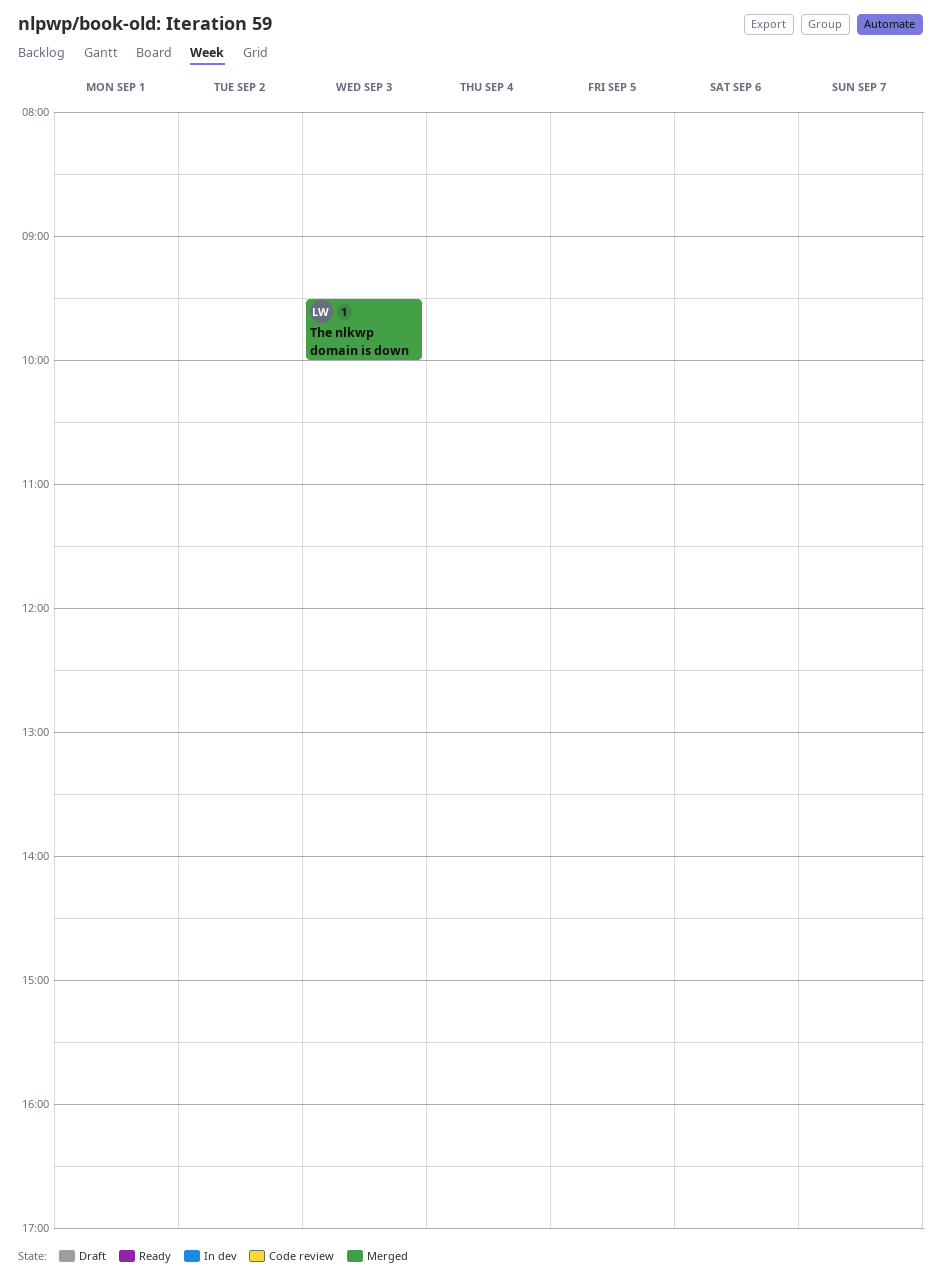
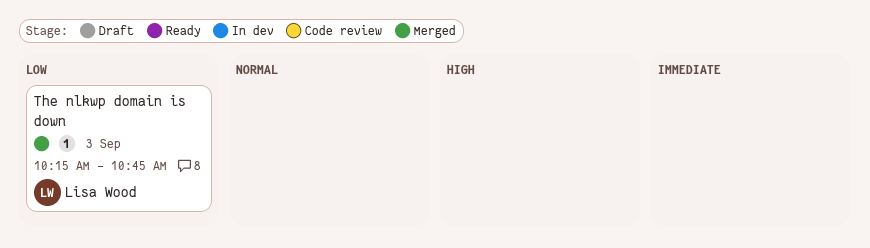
The nlkwp domain is down, begins: 09:30 -> 10:15
The nlkwp domain is down, ends: 10:00 -> 10:45

